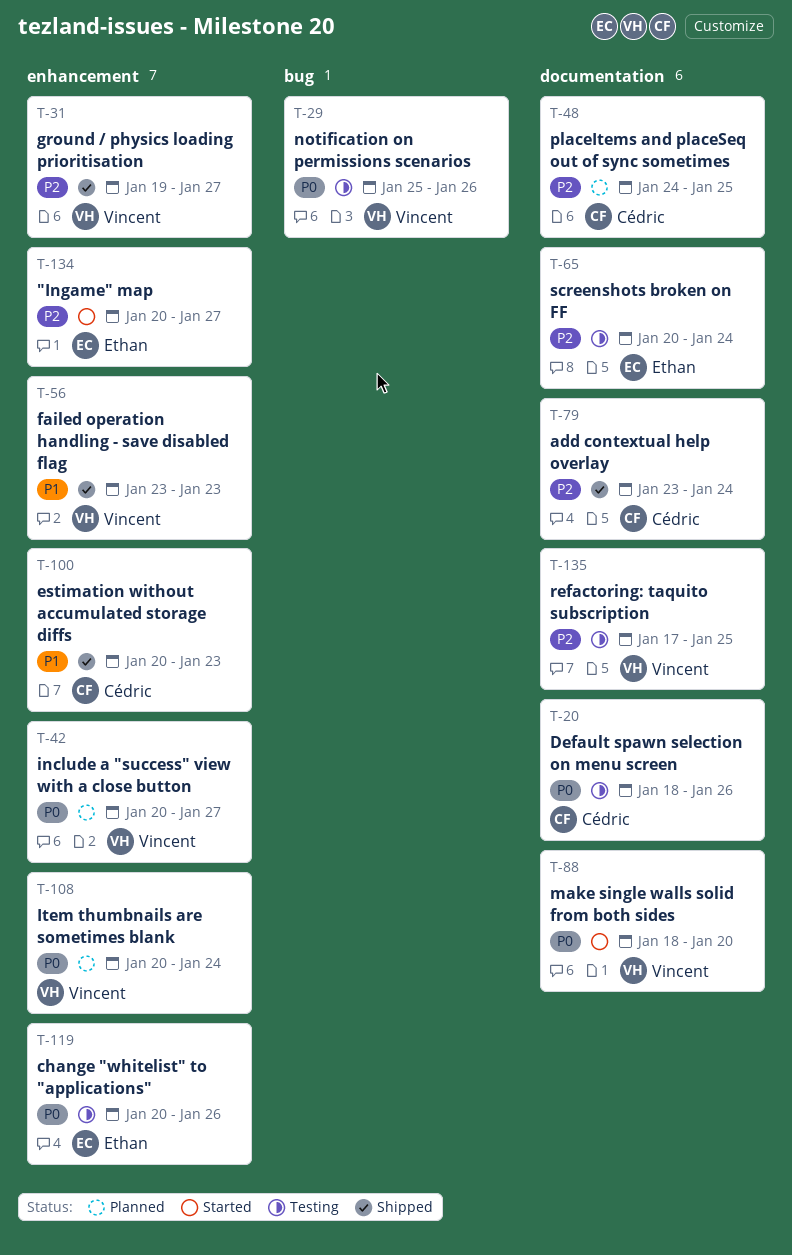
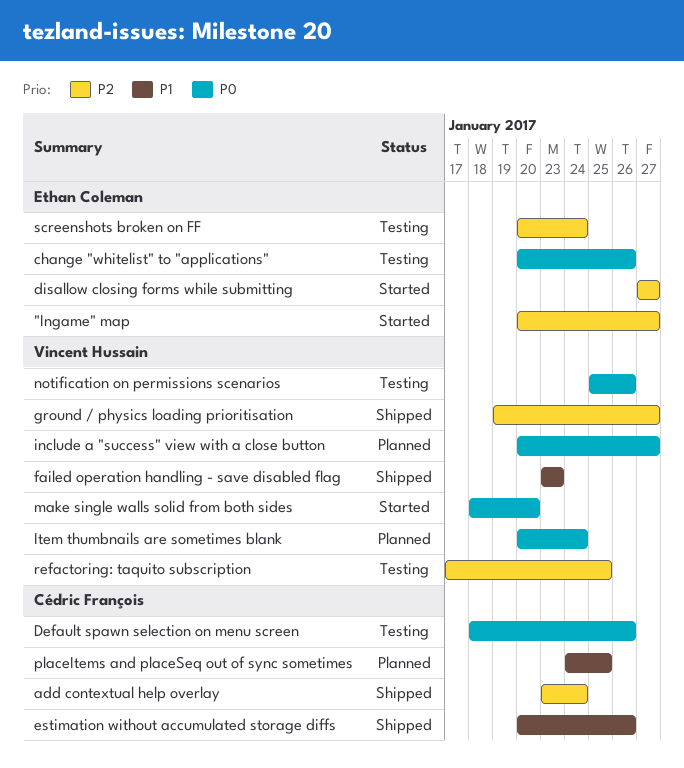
disallow closing forms while submitting: none -> present
estimation without accumulated storage diffs, due: Jan 23 -> Jan 26
placeItems and placeSeq out of sync sometimes, priority: P2 -> P1

